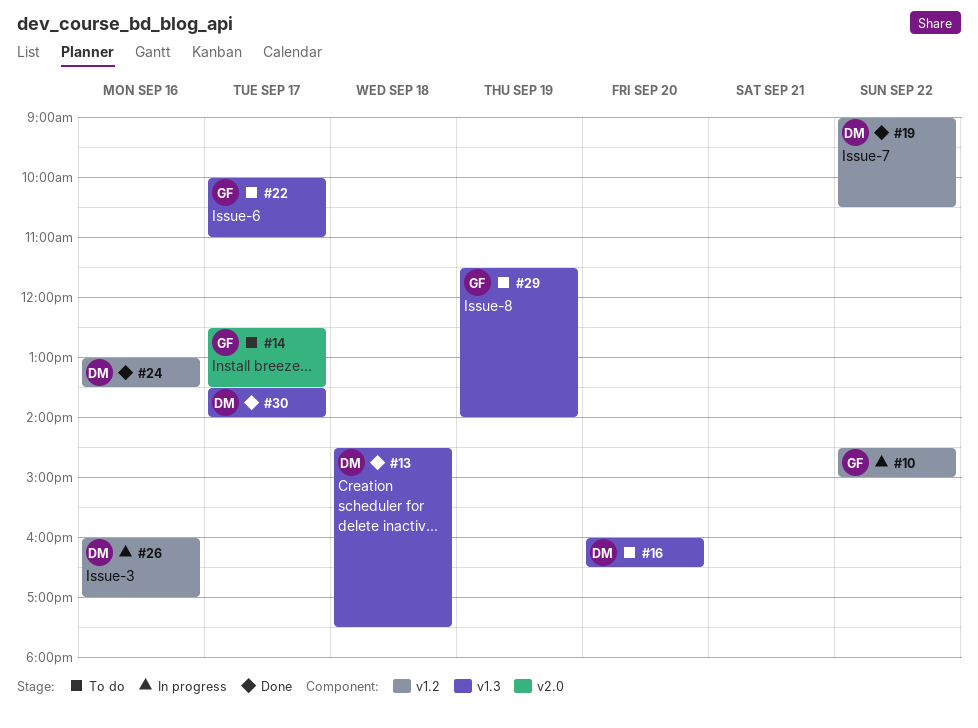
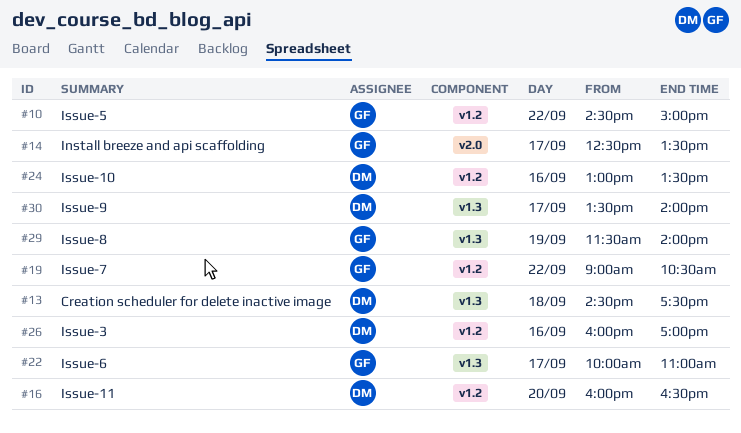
#16, label: v1.3 -> v1.2
#19, owner: DM -> GF

